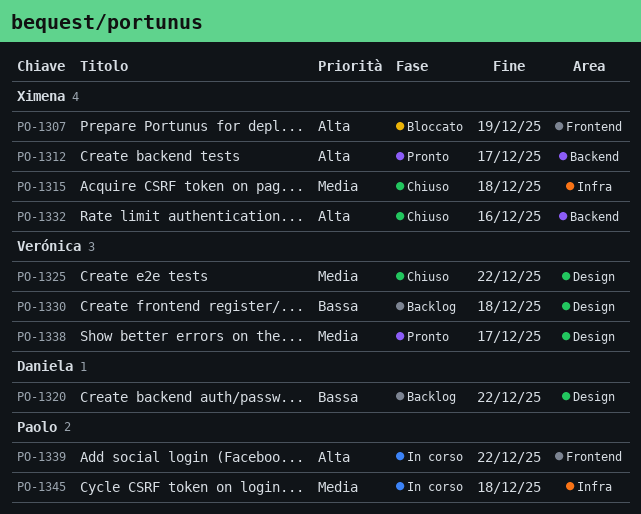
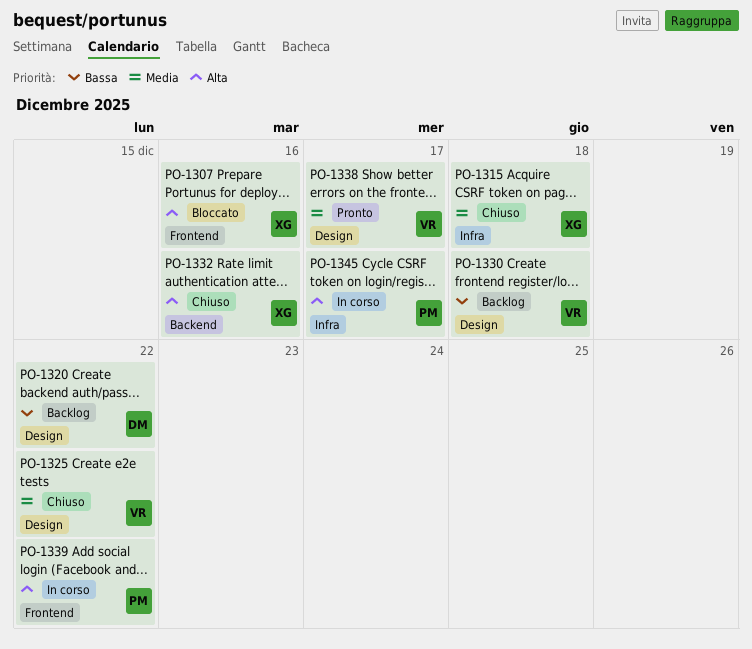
PO-1307, due: Dec 19 -> Dec 16
PO-1312: present -> none
PO-1345, priority: Media -> Alta
PO-1345, due: Dec 18 -> Dec 17

